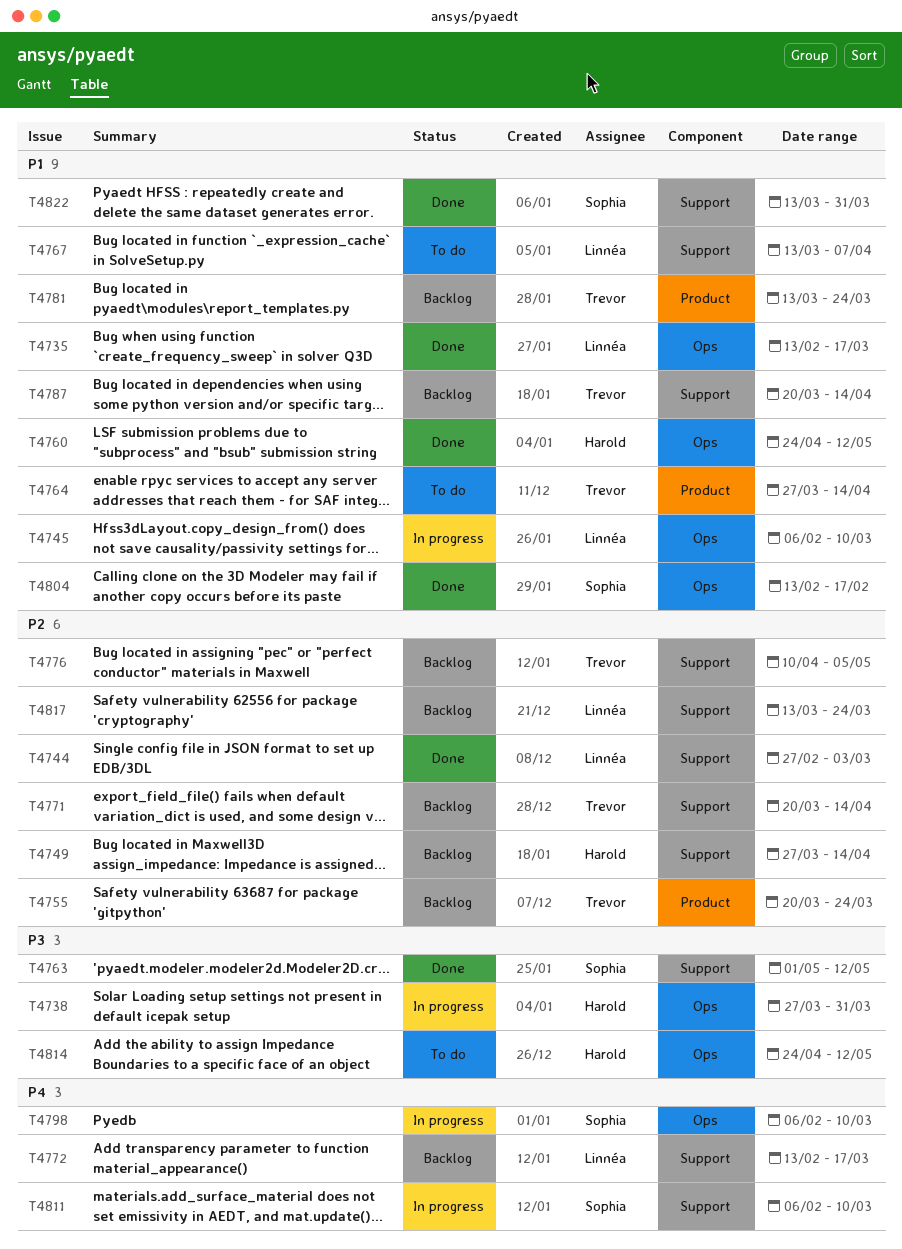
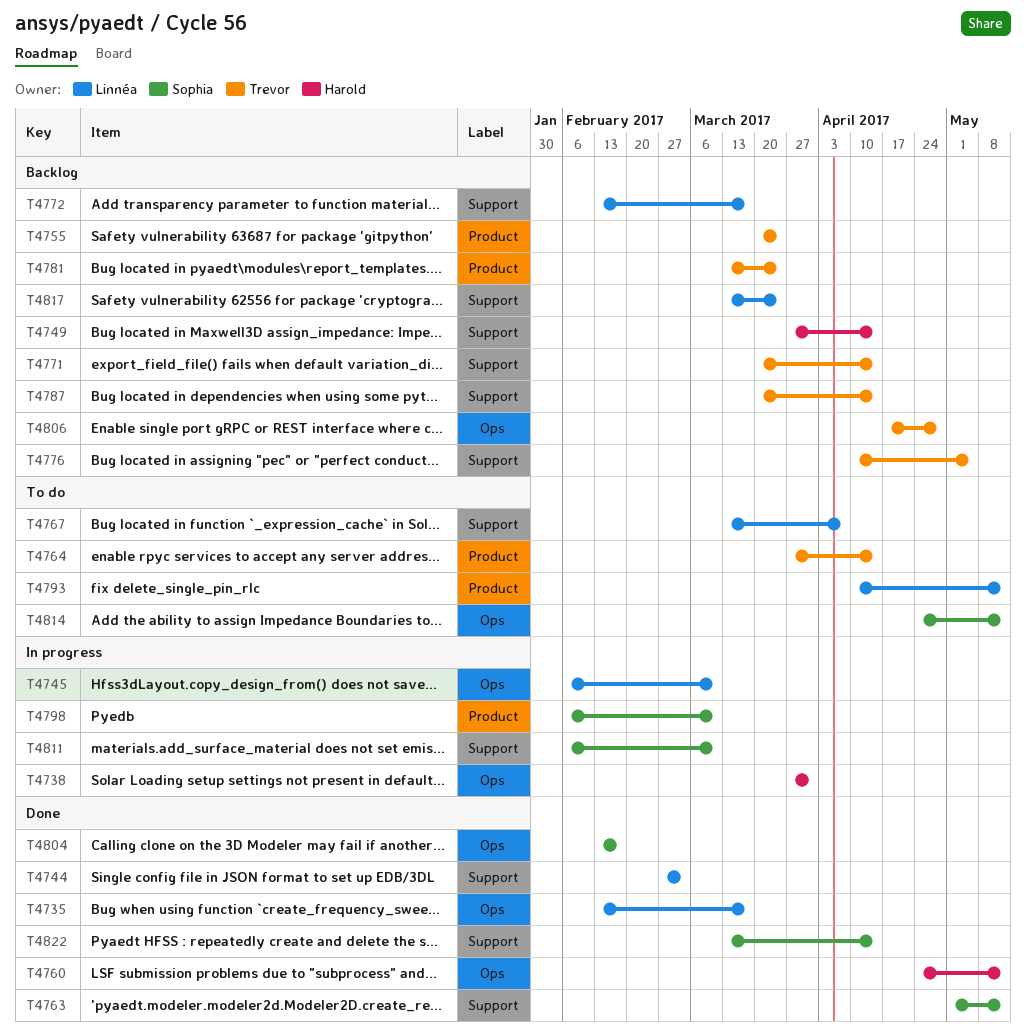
T4793: none -> present
T4798, label: Ops -> Product
T4806: none -> present
T4814, owner: Harold -> Sophia
T4822, due: Mar 31 -> Apr 14

